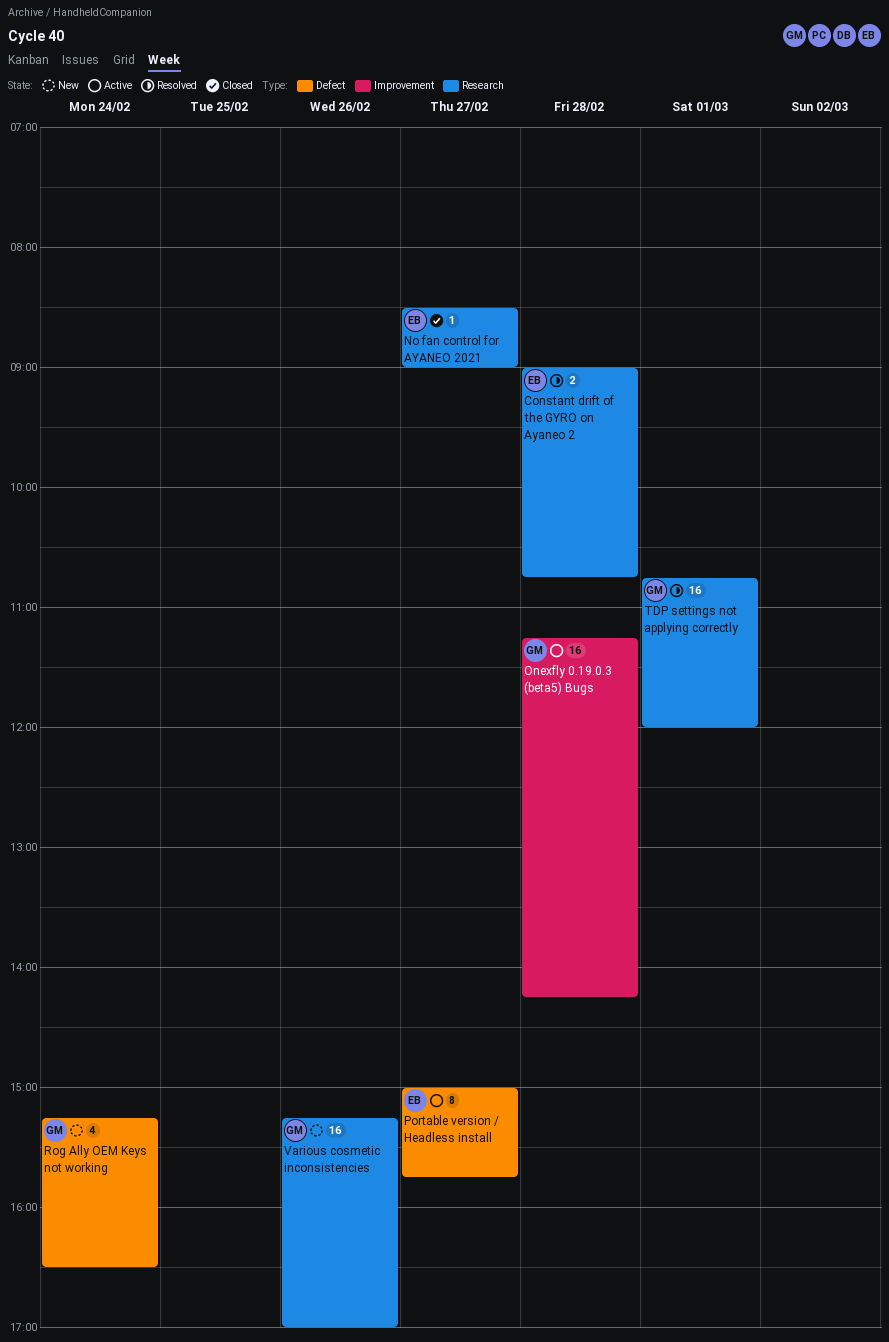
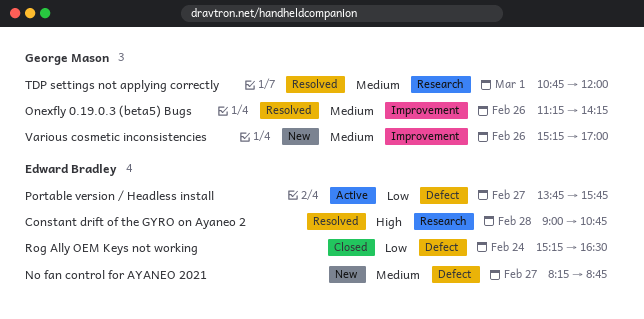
No fan control for AYANEO 2021, status: Closed -> New
No fan control for AYANEO 2021, label: Research -> Defect
No fan control for AYANEO 2021, begins: 08:30 -> 08:15
No fan control for AYANEO 2021, ends: 09:00 -> 08:45
Onexfly 0.19.0.3 (beta5) Bugs, status: Active -> Resolved
Onexfly 0.19.0.3 (beta5) Bugs, day: Feb 28 -> Feb 26
Portable version / Headless install, begins: 15:00 -> 13:45
Rog Ally OEM Keys not working, status: New -> Closed
Rog Ally OEM Keys not working, owner: George Mason -> Edward Bradley
Various cosmetic inconsistencies, label: Research -> Improvement

